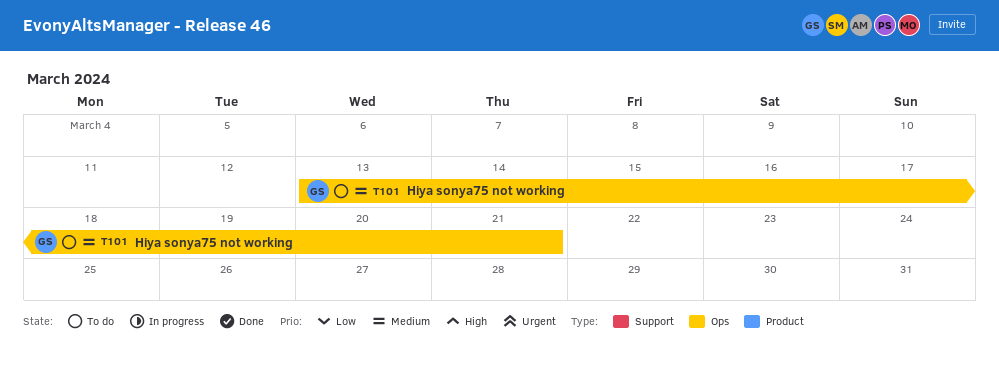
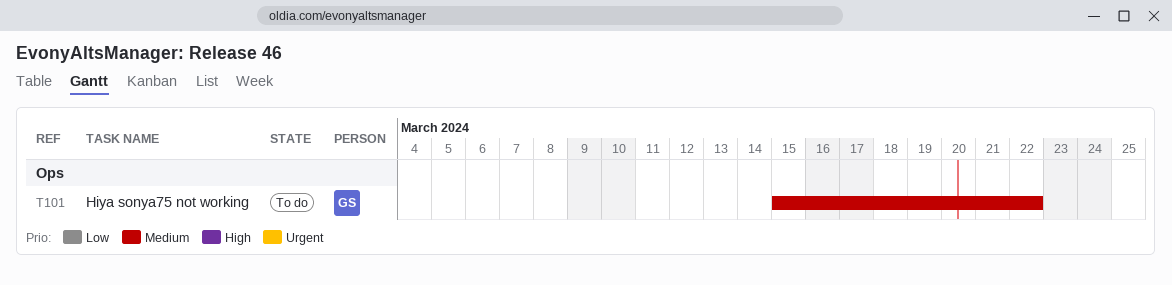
T101, start: Mar 13 -> Mar 15
T101, due: Mar 21 -> Mar 22

